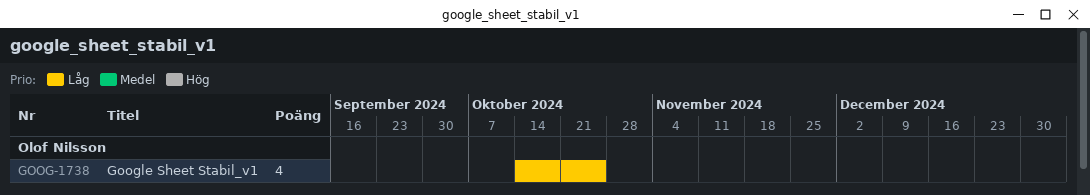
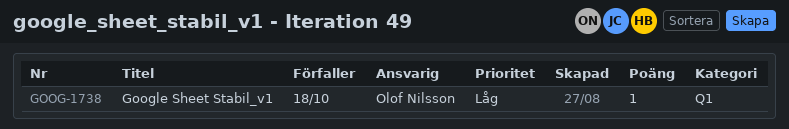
GOOG-1738, estimate: 4 -> 1
GOOG-1738, due: Oct 25 -> Oct 18

